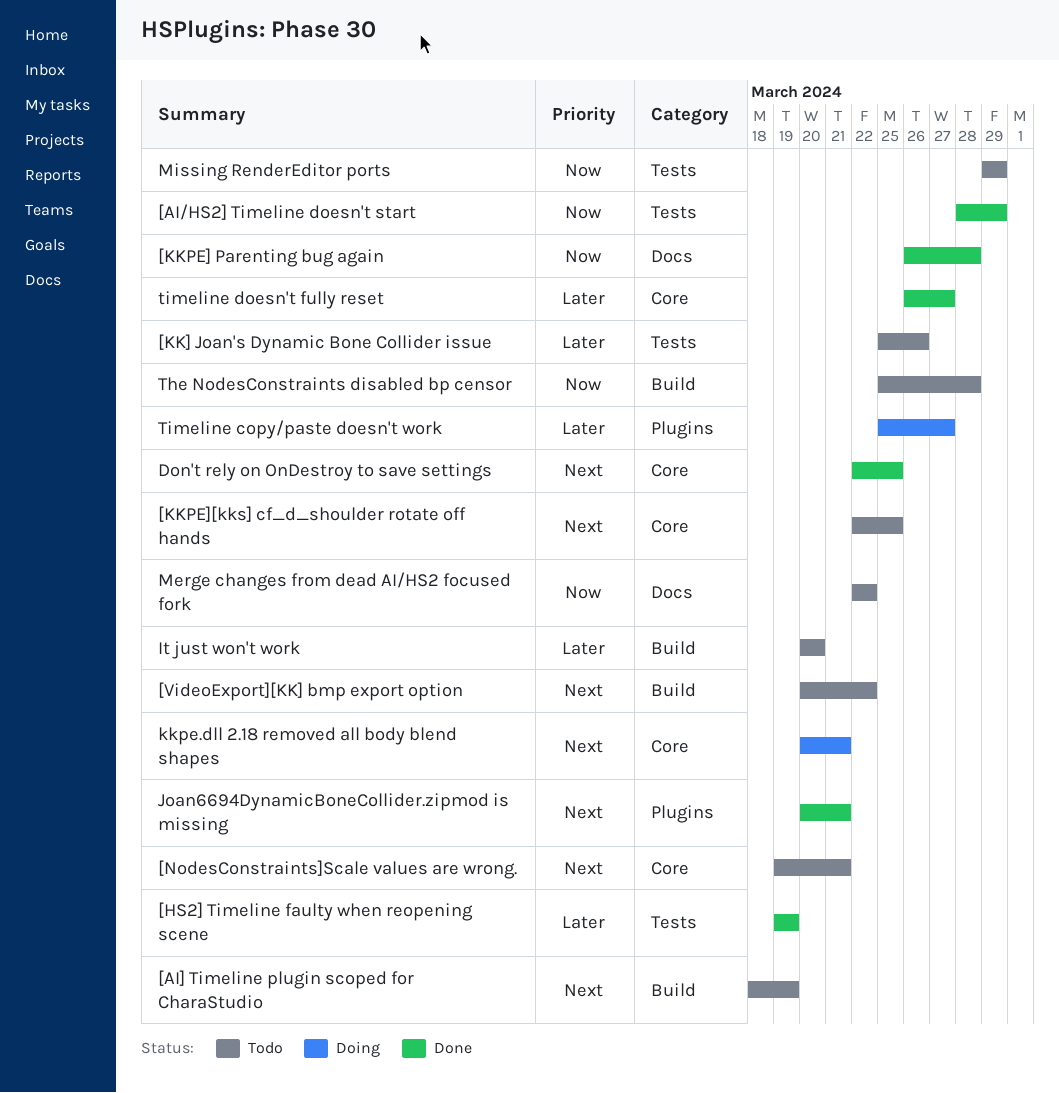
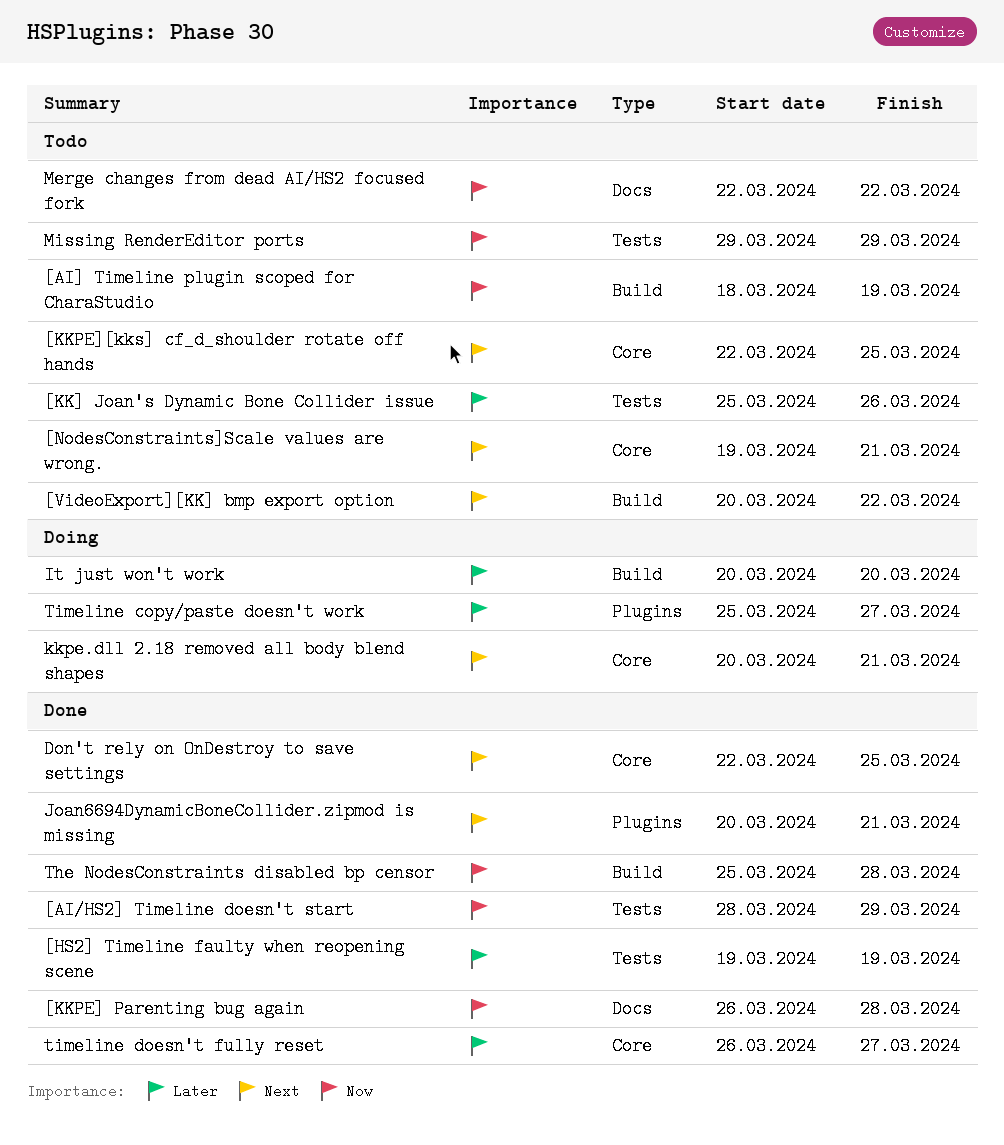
[AI] Timeline plugin scoped for CharaStudio, priority: Next -> Now
It just won't work, status: Todo -> Doing
The NodesConstraints disabled bp censor, status: Todo -> Done

